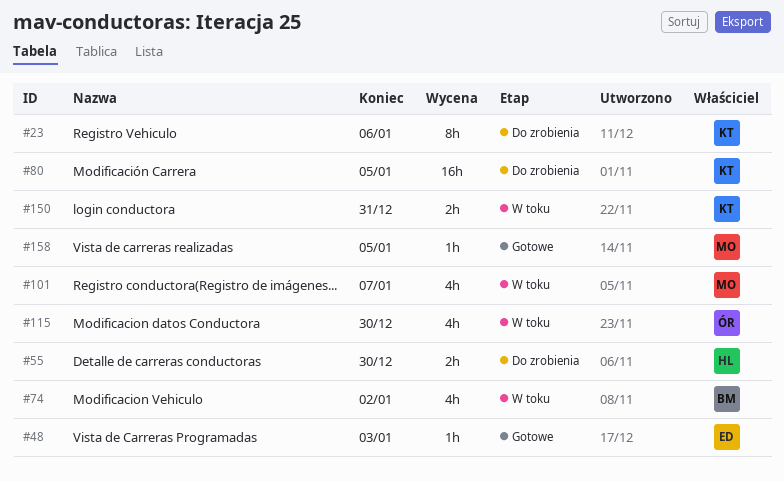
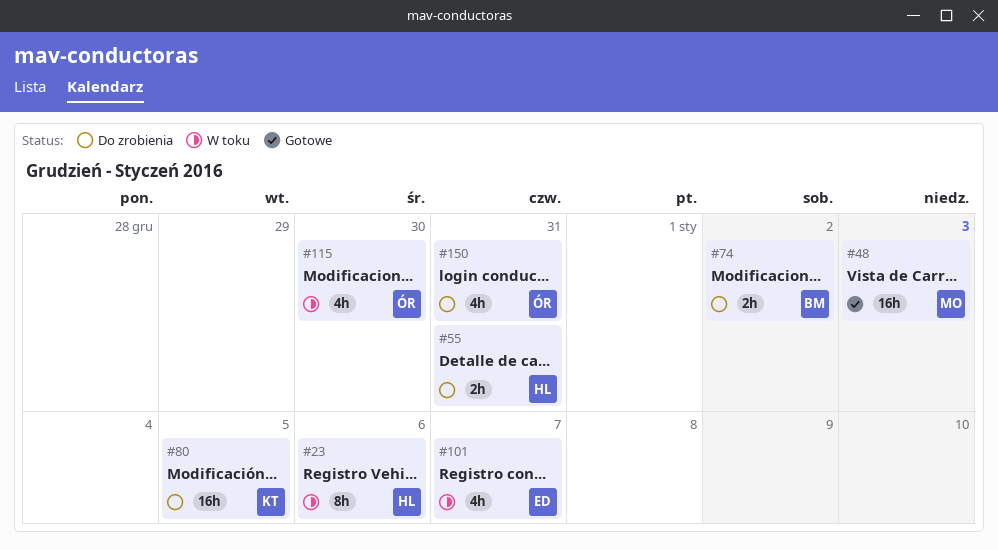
#23, status: Do zrobienia -> W toku
#23, owner: KT -> HL
#48, owner: ED -> MO
#48, estimate: 1h -> 16h
#55, due: Dec 30 -> Dec 31
#74, status: W toku -> Do zrobienia
#74, estimate: 4h -> 2h
#101, owner: MO -> ED
#150, status: W toku -> Do zrobienia
#150, owner: KT -> ÓR
#150, estimate: 2h -> 4h
#158: present -> none

